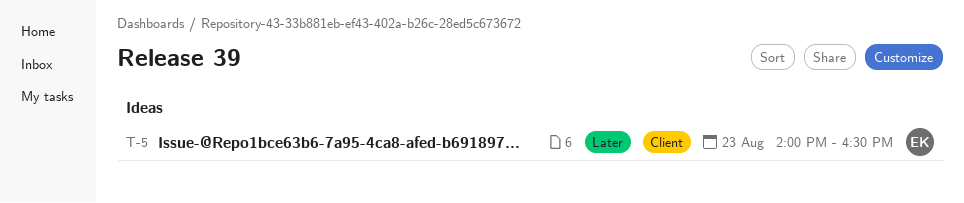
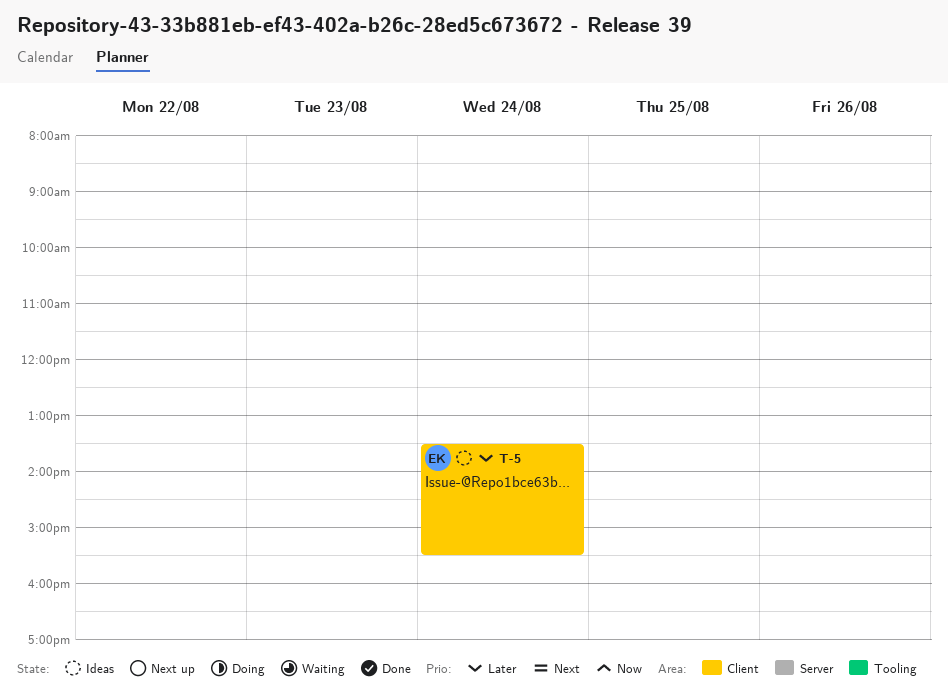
T-5, day: Aug 23 -> Aug 24
T-5, begins: 14:00 -> 13:30
T-5, ends: 16:30 -> 15:30

